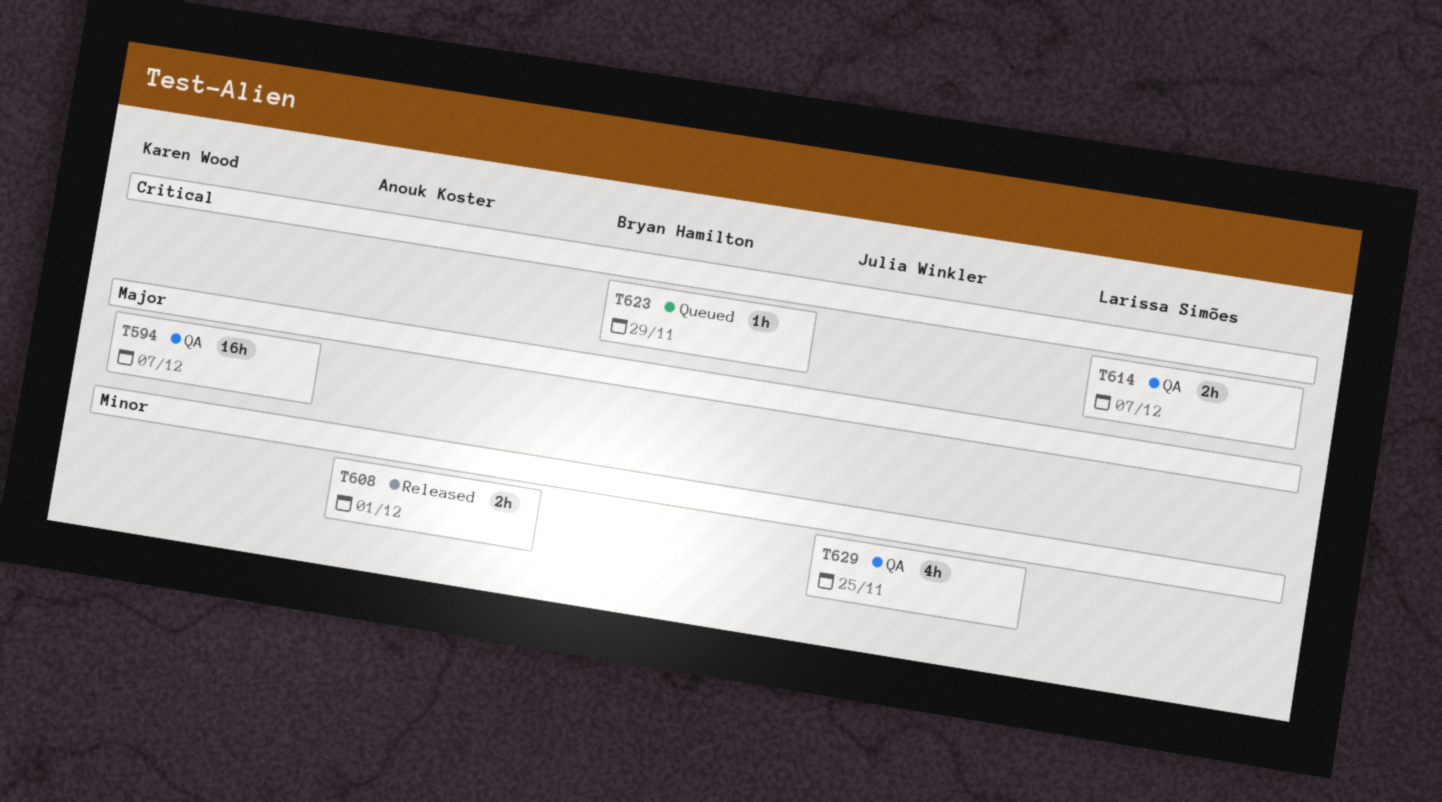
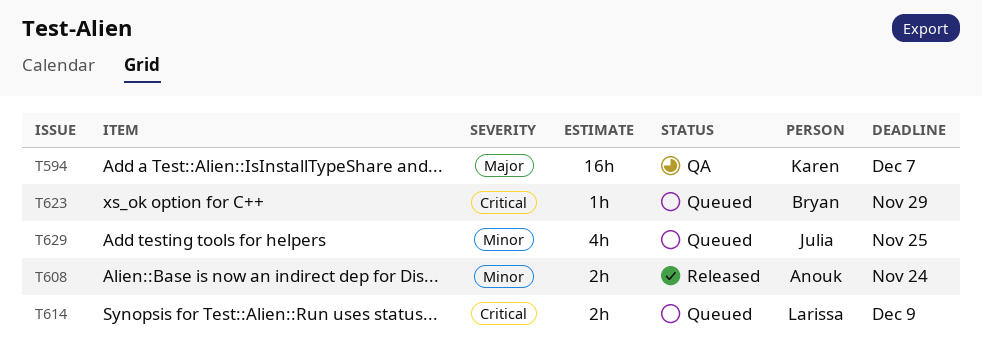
T608, due: Dec 1 -> Nov 24
T614, status: QA -> Queued
T614, due: Dec 7 -> Dec 9
T629, status: QA -> Queued

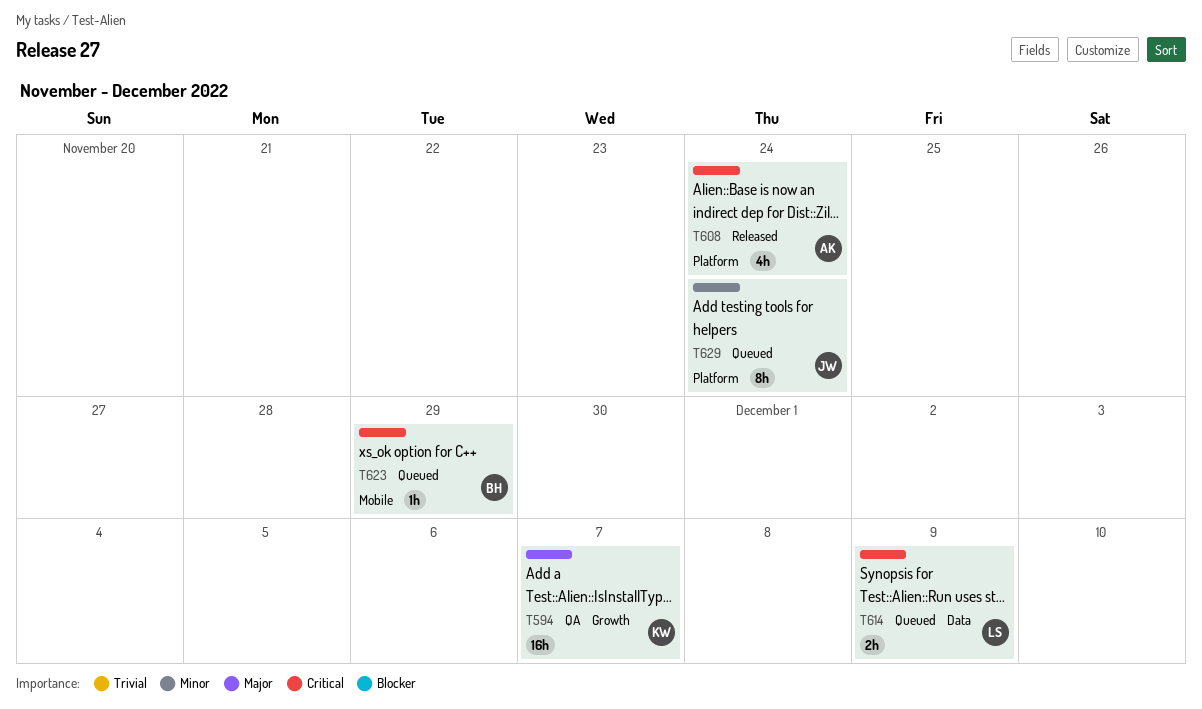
T608, priority: Minor -> Critical
T608, estimate: 2h -> 4h
T629, estimate: 4h -> 8h
T629, due: Nov 25 -> Nov 24

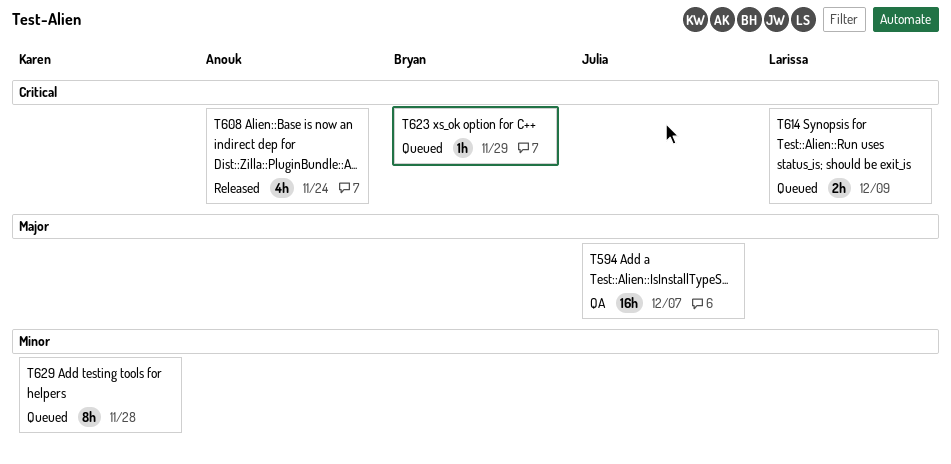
T594, owner: Karen -> Julia
T629, owner: Julia -> Karen
T629, due: Nov 24 -> Nov 28

